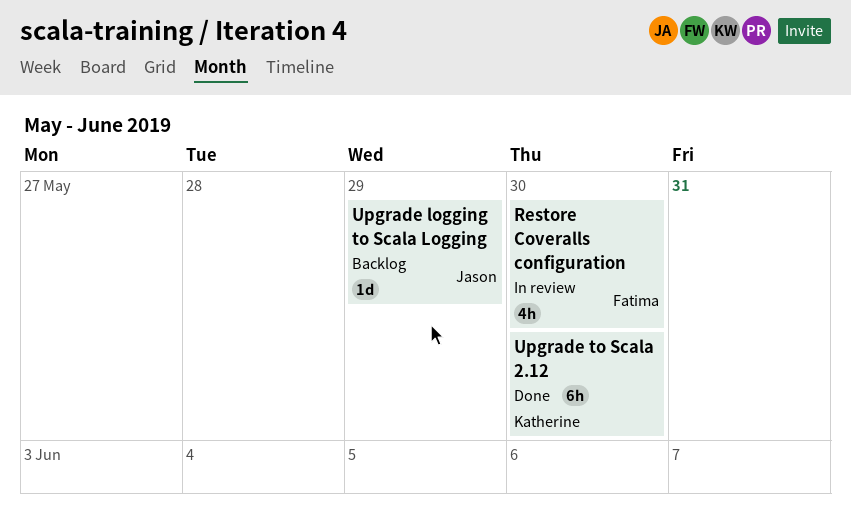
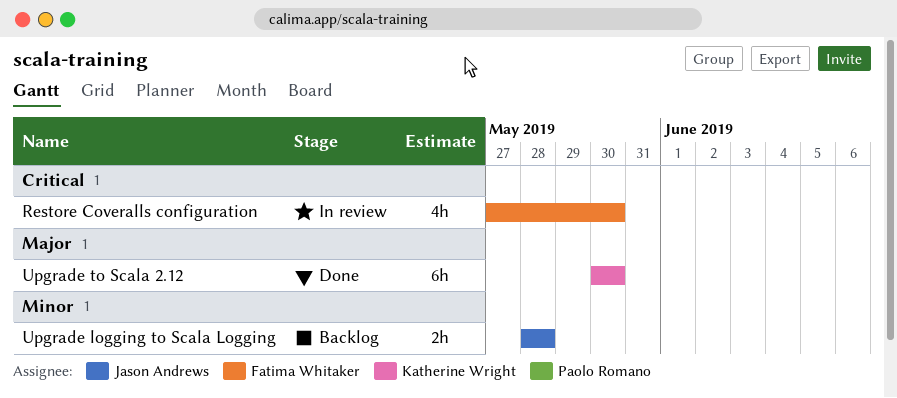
Upgrade logging to Scala Logging, estimate: 1d -> 2h
Upgrade logging to Scala Logging, due: May 29 -> May 28

